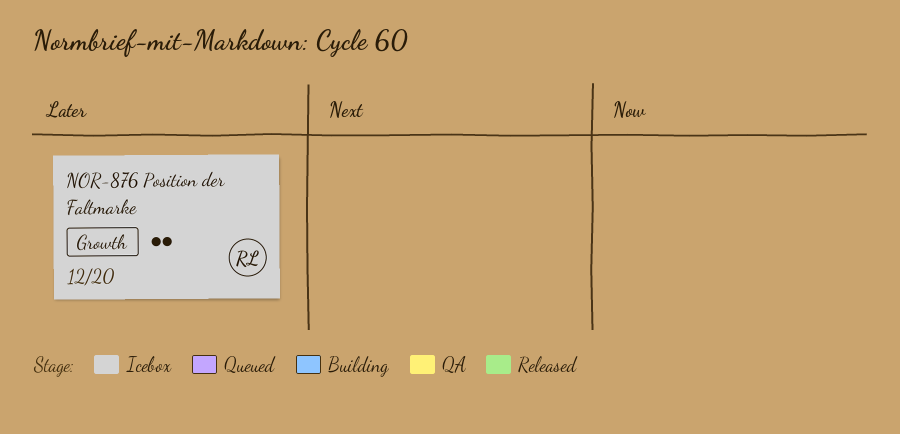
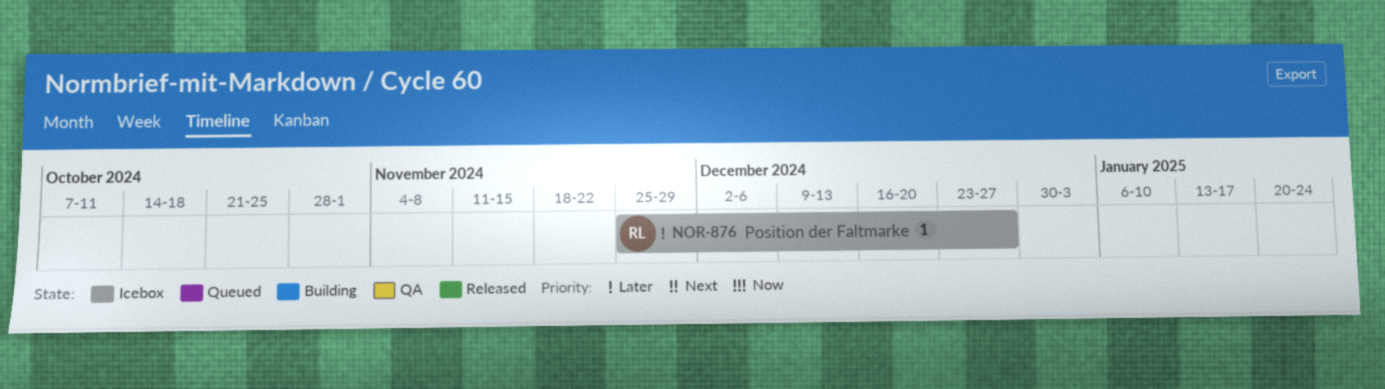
NOR-876, estimate: 2 -> 1
NOR-876, due: Dec 20 -> Dec 27

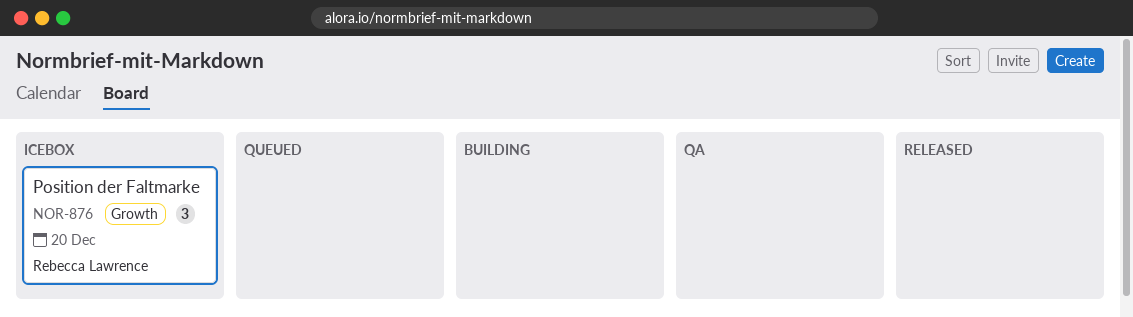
NOR-876, estimate: 1 -> 3
NOR-876, due: Dec 27 -> Dec 20

